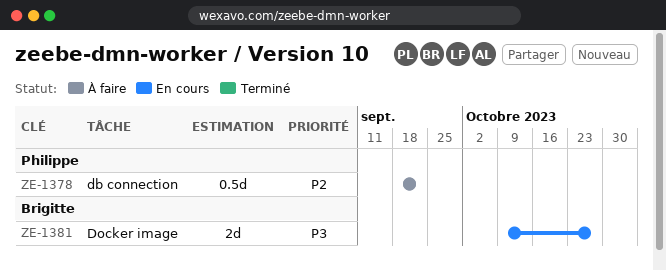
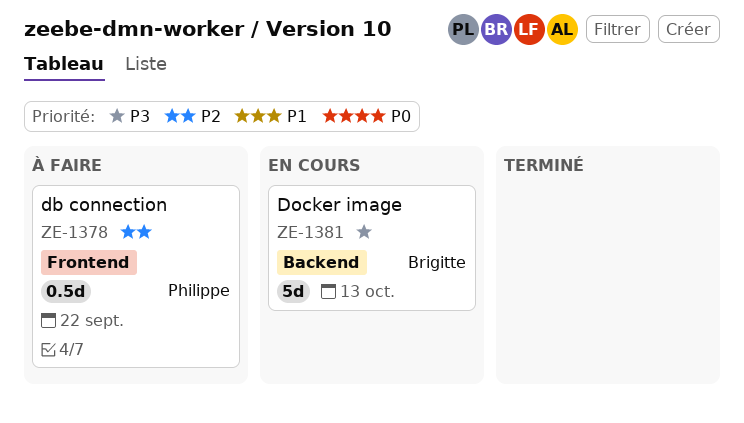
ZE-1381, estimate: 2d -> 5d
ZE-1381, due: Oct 27 -> Oct 13

